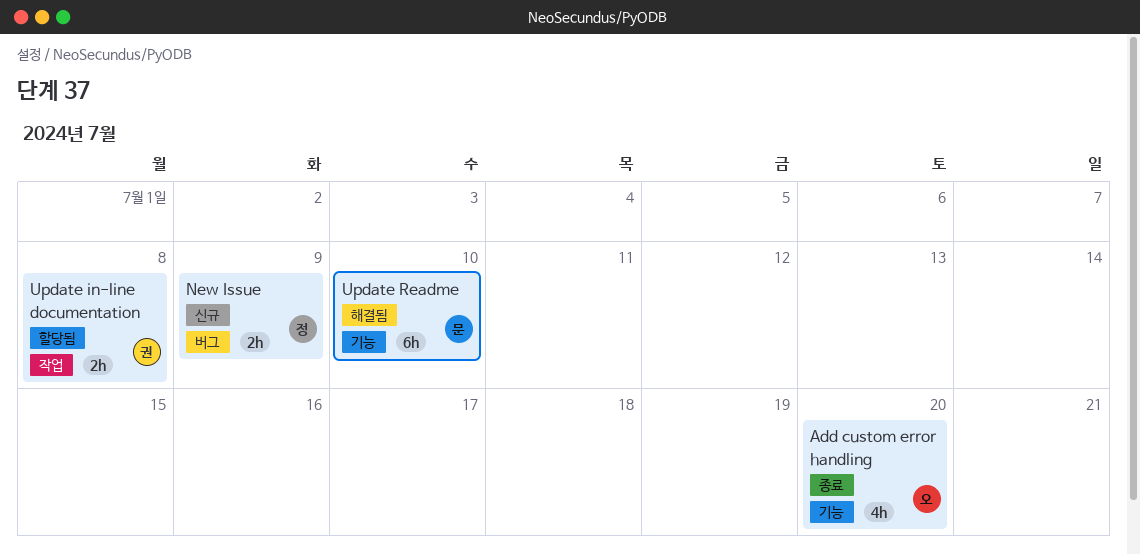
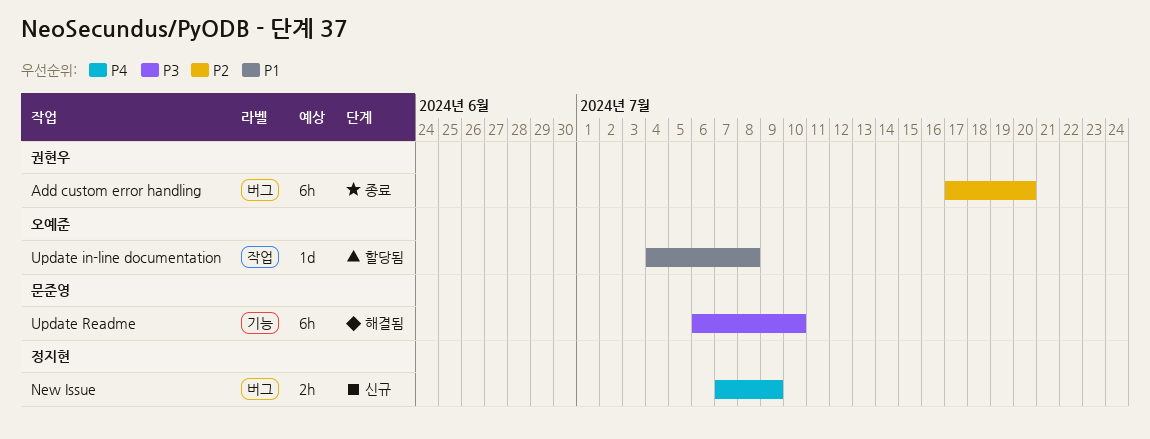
Add custom error handling, owner: 오예준 -> 권현우
Add custom error handling, label: 기능 -> 버그
Add custom error handling, estimate: 4h -> 6h
Update in-line documentation, owner: 권현우 -> 오예준
Update in-line documentation, estimate: 2h -> 1d

